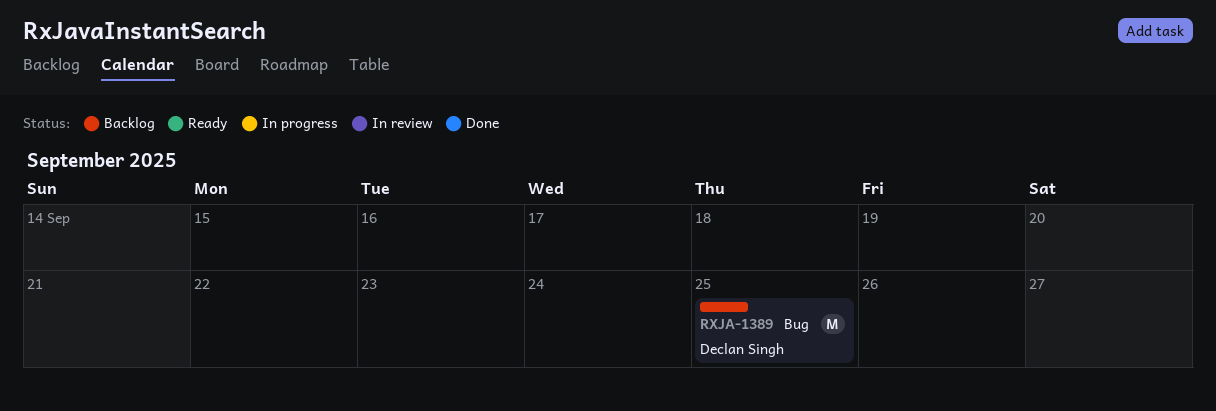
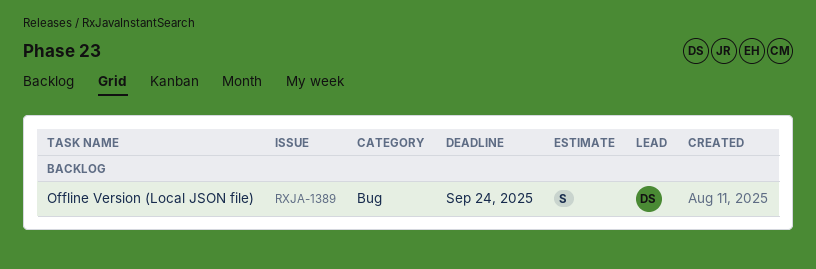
RXJA-1389, estimate: M -> S
RXJA-1389, due: Sep 25 -> Sep 24

